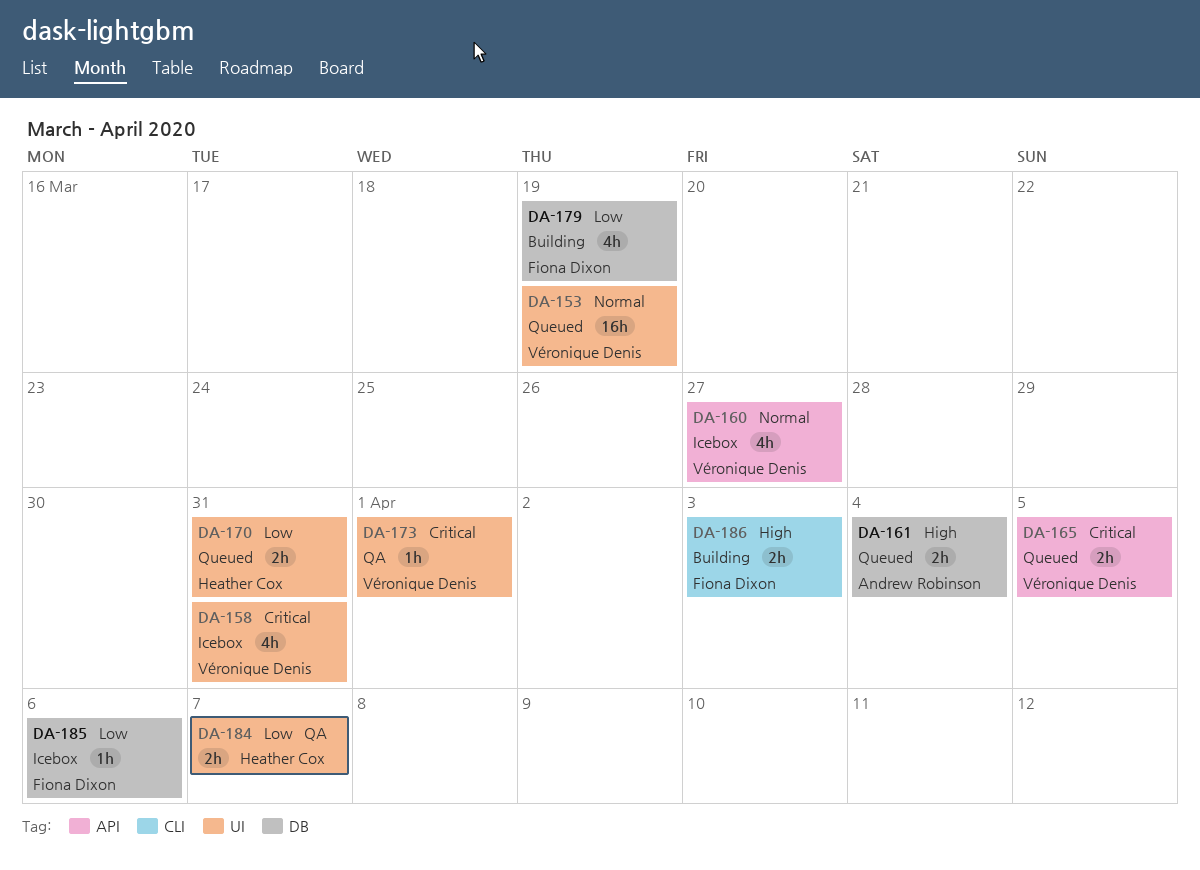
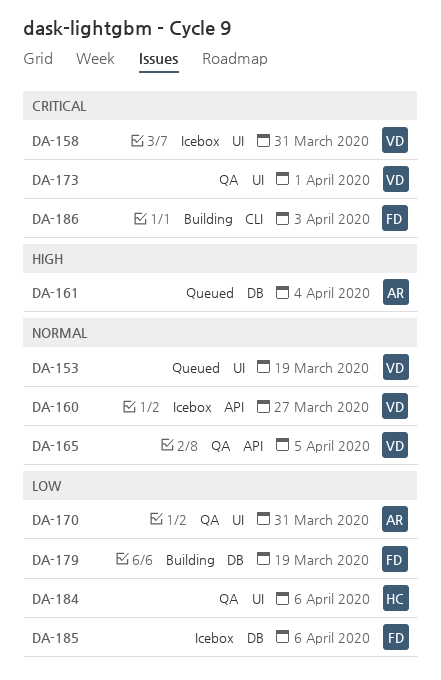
DA-165, status: Queued -> QA
DA-165, priority: Critical -> Normal
DA-170, status: Queued -> QA
DA-170, owner: Heather Cox -> Andrew Robinson
DA-184, due: Apr 7 -> Apr 6
DA-186, priority: High -> Critical

